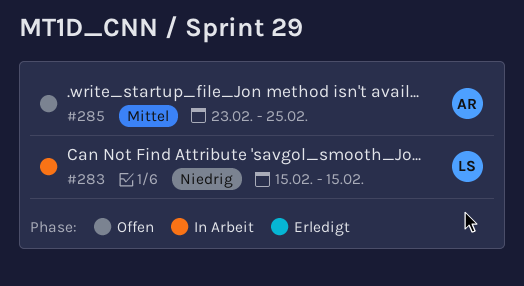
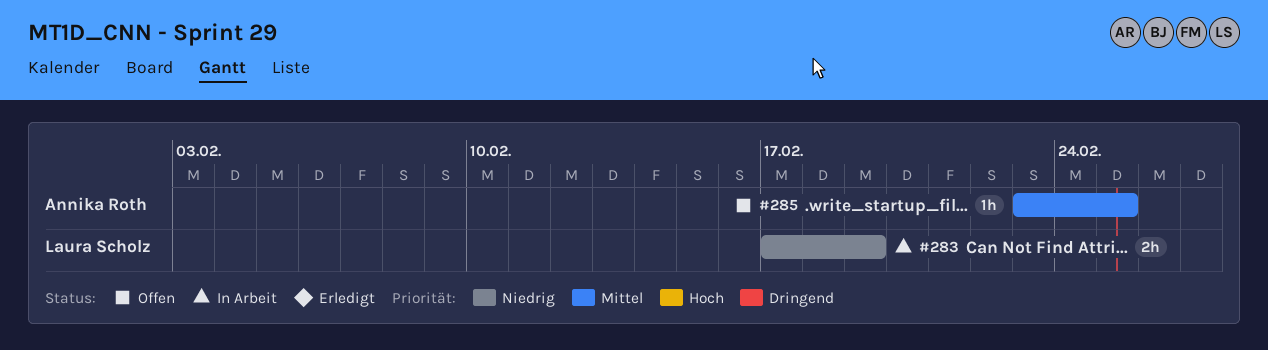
#283, start: Feb 15 -> Feb 17
#283, due: Feb 15 -> Feb 19

